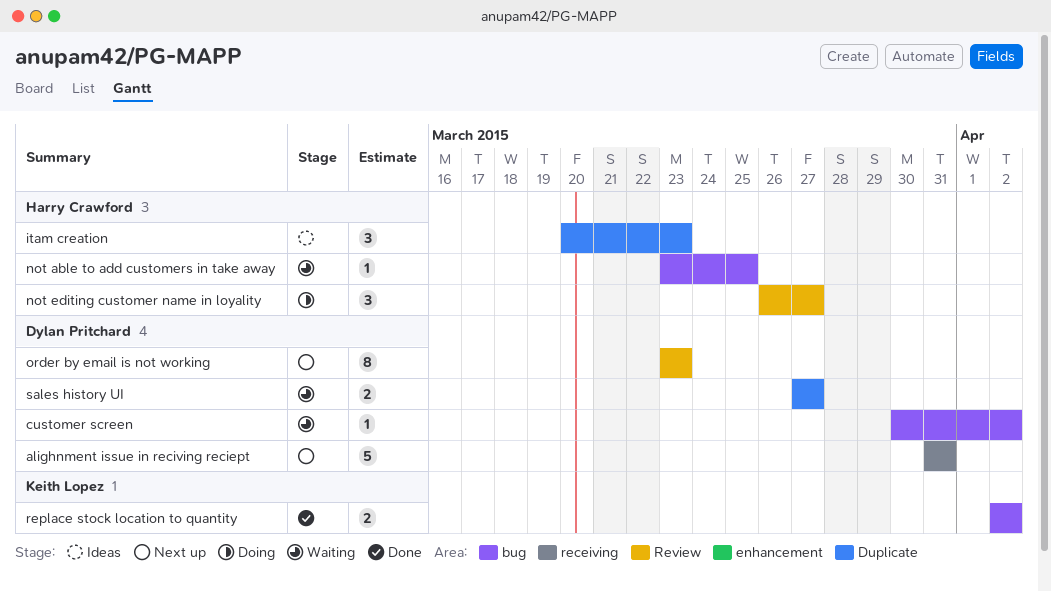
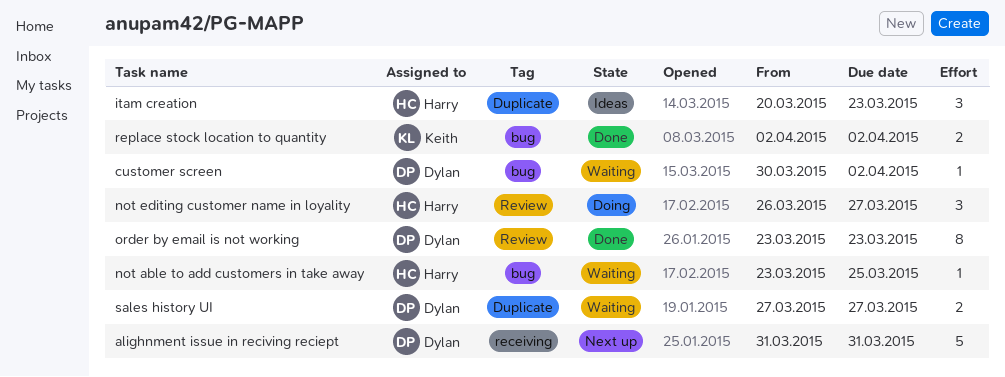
order by email is not working, status: Next up -> Done

